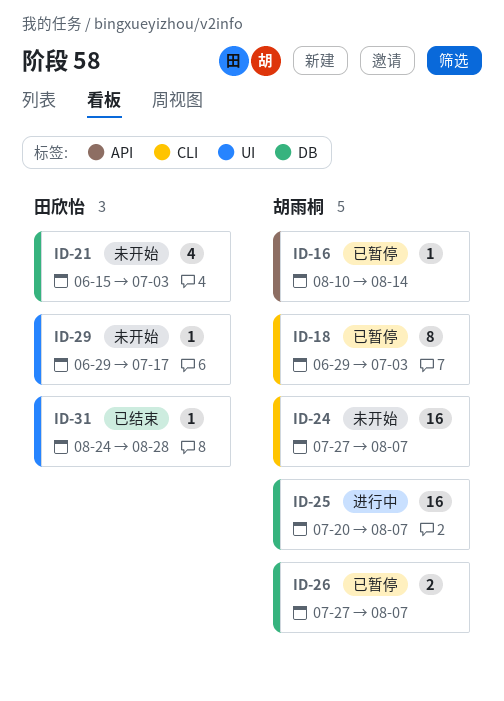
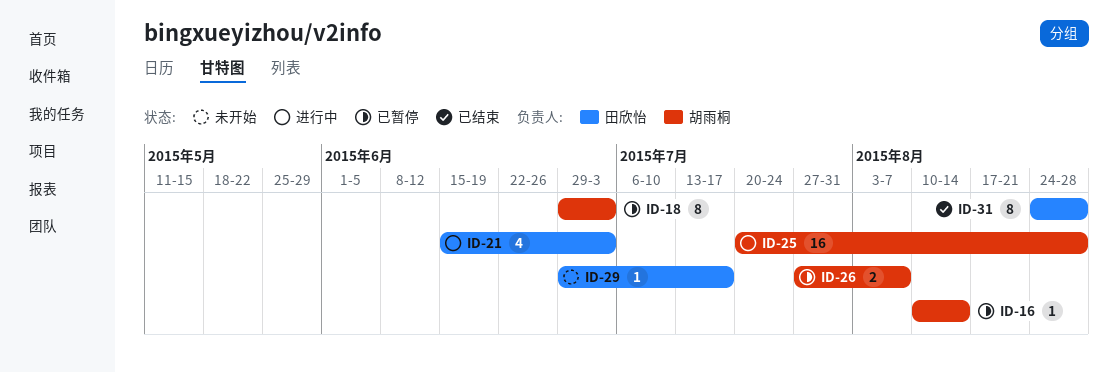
ID-21, status: 未开始 -> 进行中
ID-24: present -> none
ID-25, due: Aug 7 -> Aug 28
ID-31, estimate: 1 -> 8

